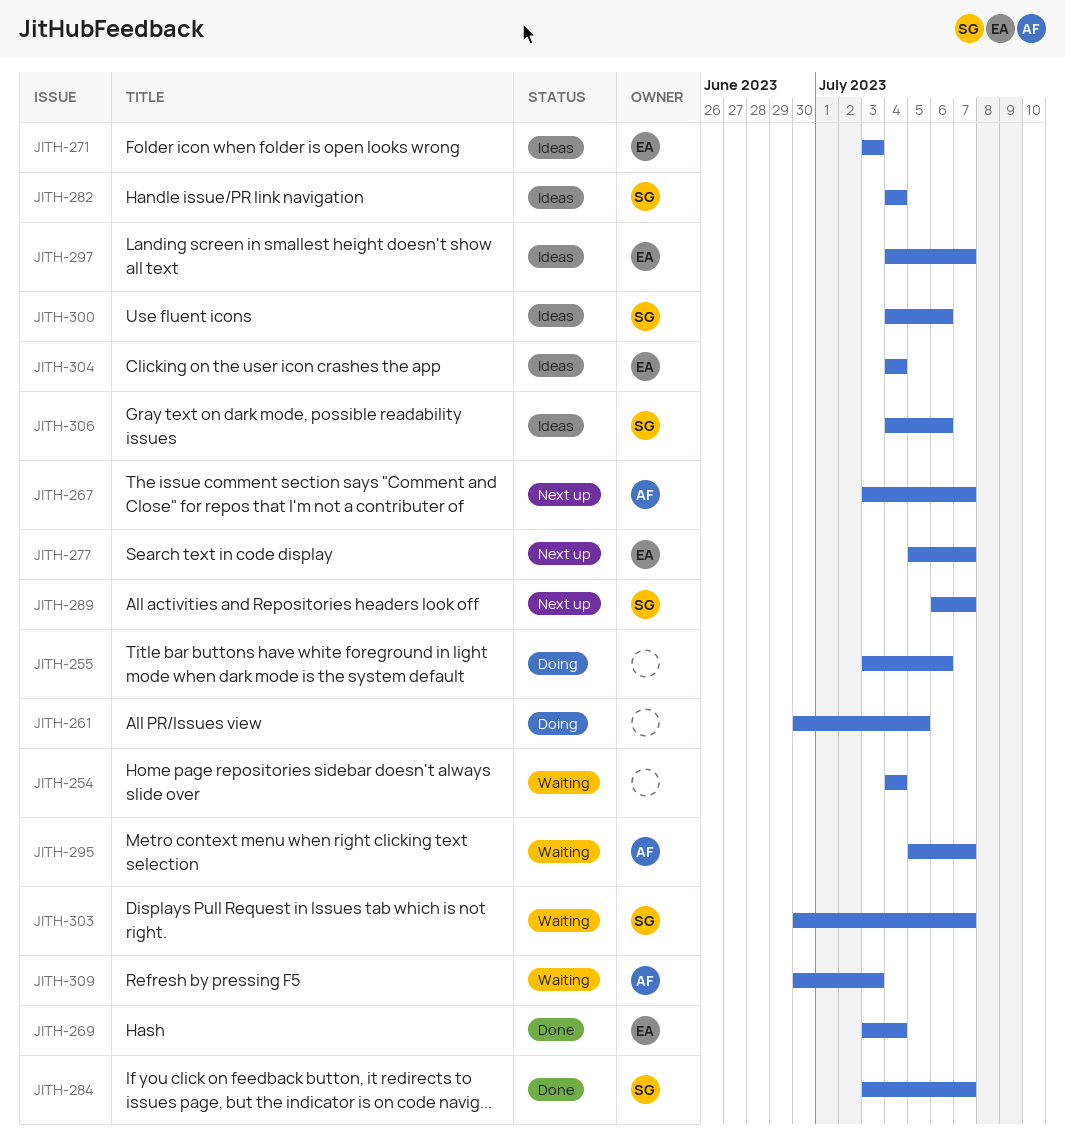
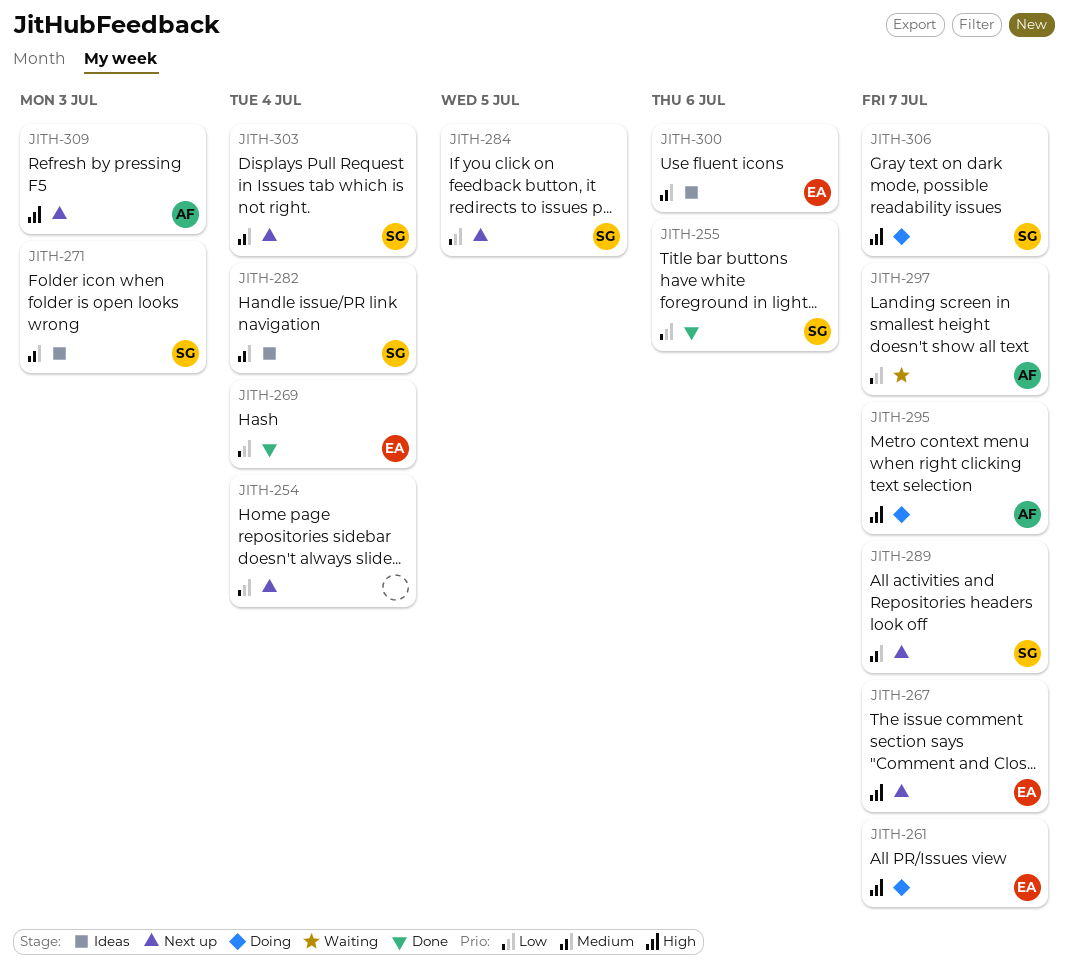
JITH-254, status: Waiting -> Next up
JITH-255, status: Doing -> Done
JITH-255, owner: none -> SG
JITH-261, owner: none -> EA
JITH-261, due: Jul 5 -> Jul 7
JITH-267, owner: AF -> EA
JITH-271, owner: EA -> SG
JITH-277: present -> none
JITH-284, status: Done -> Next up
JITH-284, due: Jul 7 -> Jul 5
JITH-295, status: Waiting -> Doing
JITH-297, status: Ideas -> Waiting
JITH-297, owner: EA -> AF
JITH-300, owner: SG -> EA
JITH-303, status: Waiting -> Next up
JITH-303, due: Jul 7 -> Jul 4
JITH-304: present -> none
JITH-306, status: Ideas -> Doing
JITH-306, due: Jul 6 -> Jul 7
JITH-309, status: Waiting -> Next up

